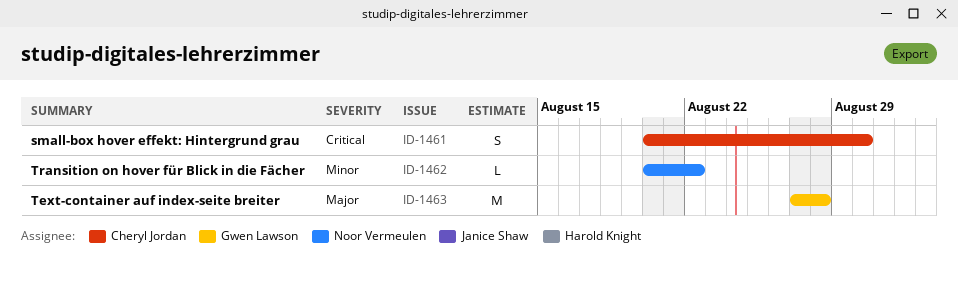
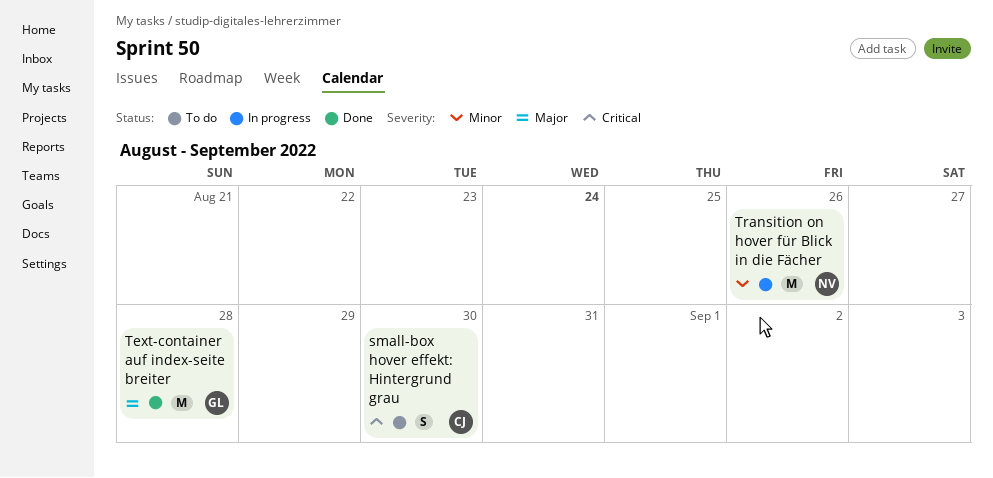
Transition on hover für Blick in die Fächer, estimate: L -> M
Transition on hover für Blick in die Fächer, due: Aug 22 -> Aug 26

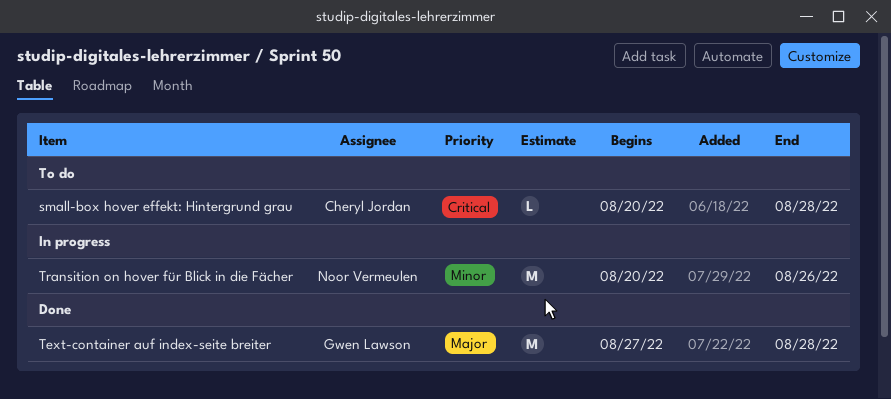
small-box hover effekt: Hintergrund grau, estimate: S -> L
small-box hover effekt: Hintergrund grau, due: Aug 30 -> Aug 28

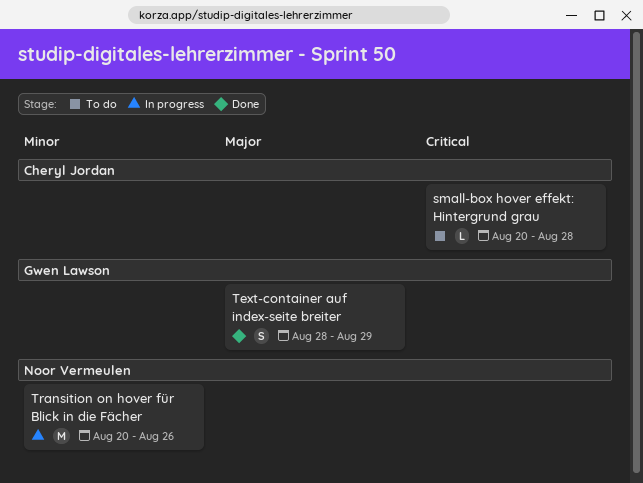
Text-container auf index-seite breiter, estimate: M -> S
Text-container auf index-seite breiter, start: Aug 27 -> Aug 28
Text-container auf index-seite breiter, due: Aug 28 -> Aug 29

